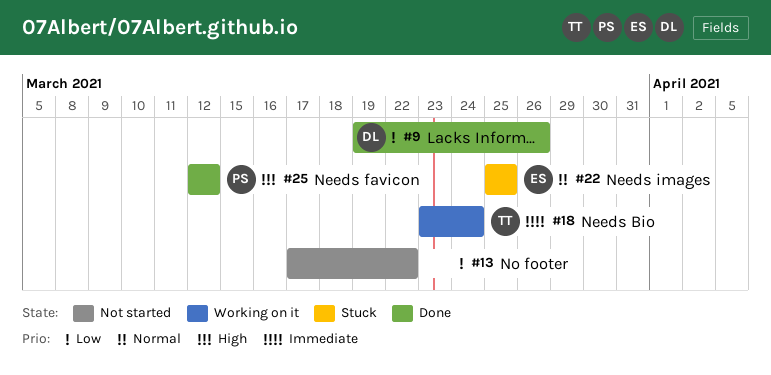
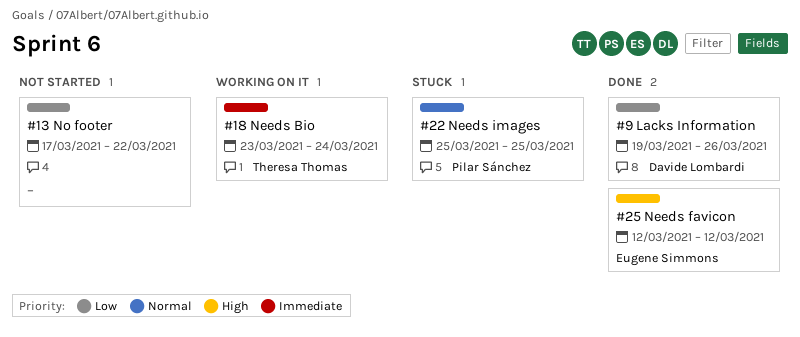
#22, owner: Eugene Simmons -> Pilar Sánchez
#25, owner: Pilar Sánchez -> Eugene Simmons

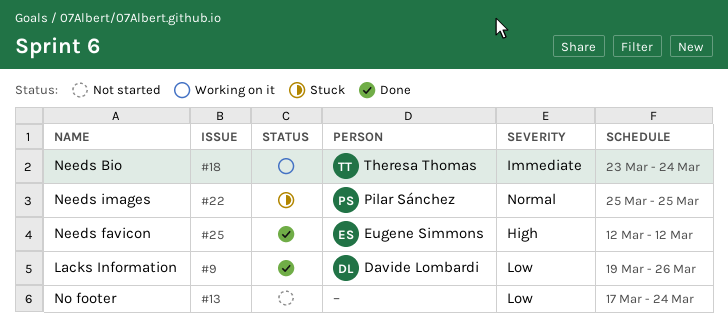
#13, due: Mar 22 -> Mar 24

